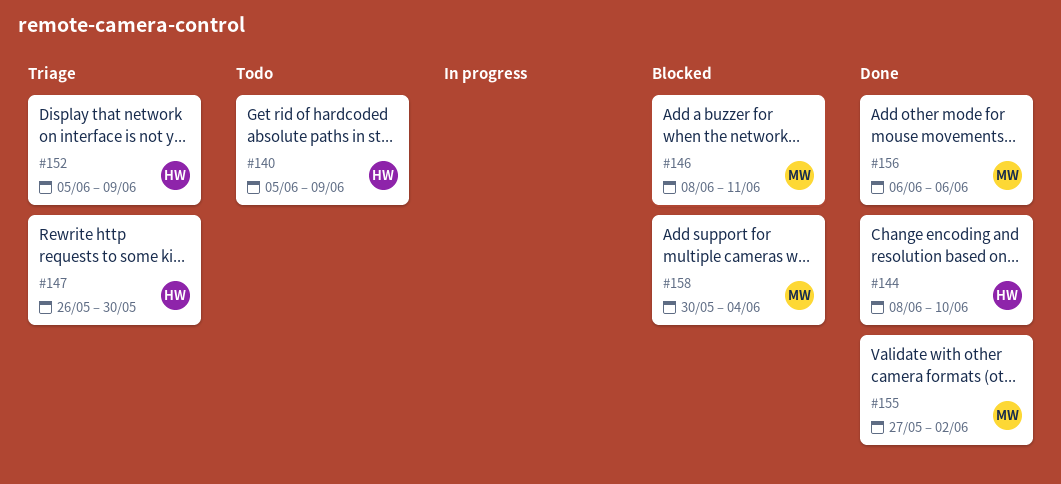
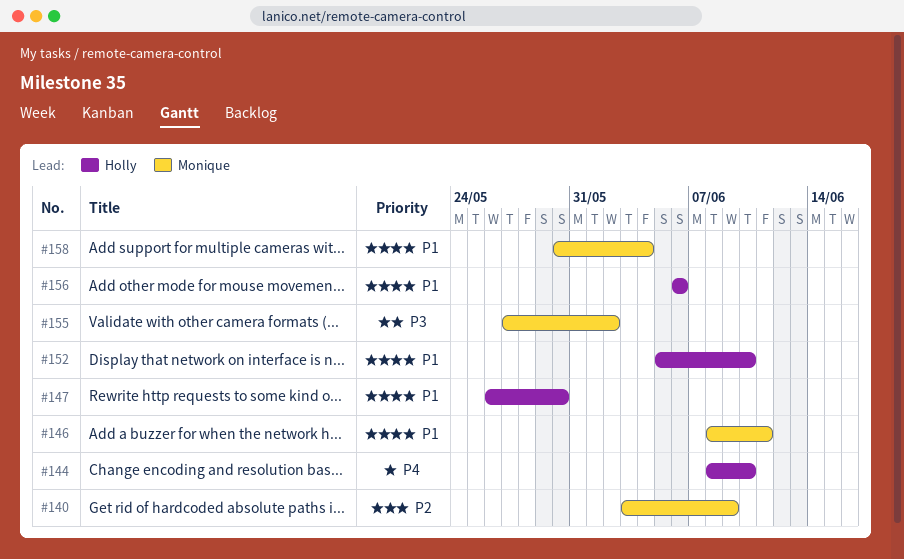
#140, owner: Holly -> Monique
#140, start: Jun 5 -> Jun 3
#152, due: Jun 9 -> Jun 10
#156, owner: Monique -> Holly

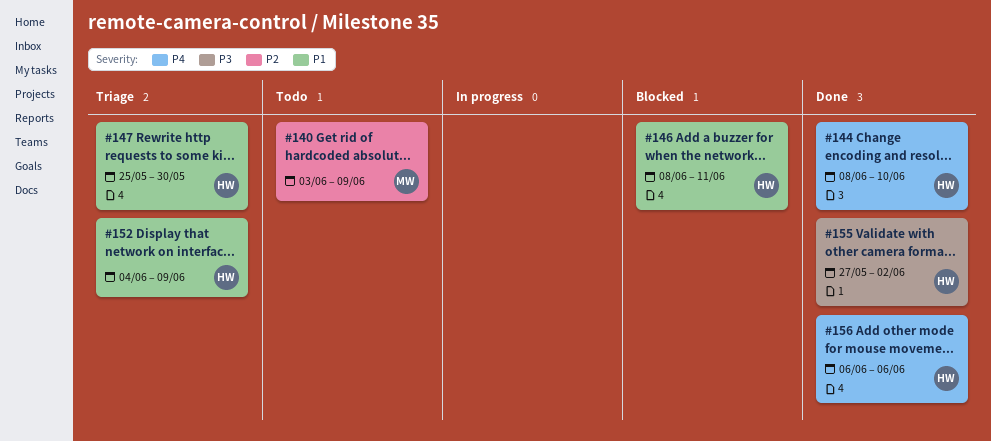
#146, owner: Monique -> Holly
#147, start: May 26 -> May 25
#152, start: Jun 5 -> Jun 4
#152, due: Jun 10 -> Jun 9
#155, owner: Monique -> Holly
#156, priority: P1 -> P4
#158: present -> none

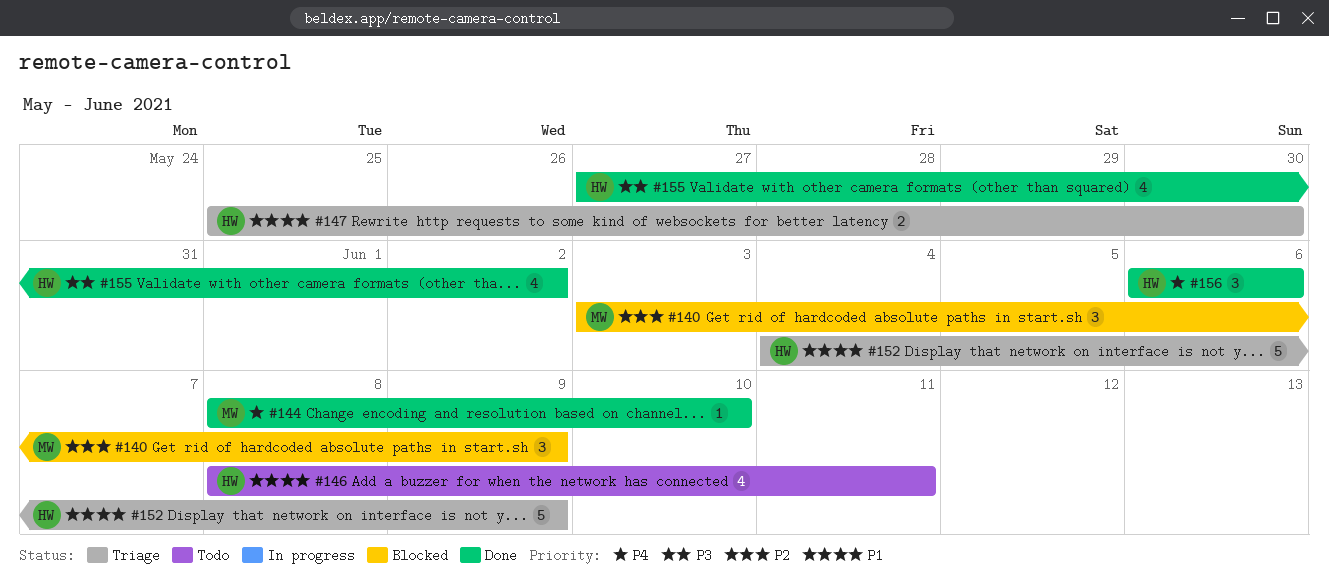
#140, status: Todo -> Blocked
#144, owner: HW -> MW
#146, status: Blocked -> Todo

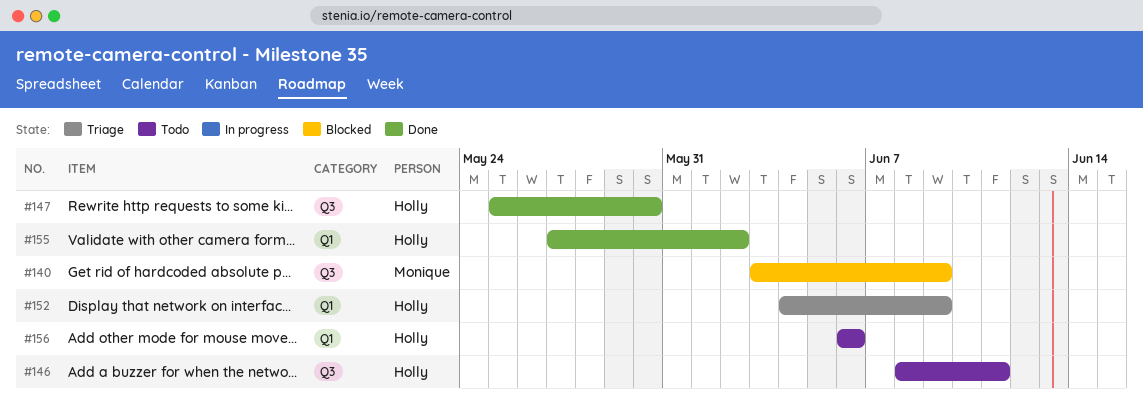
#144: present -> none
#147, status: Triage -> Done
#156, status: Done -> Todo

